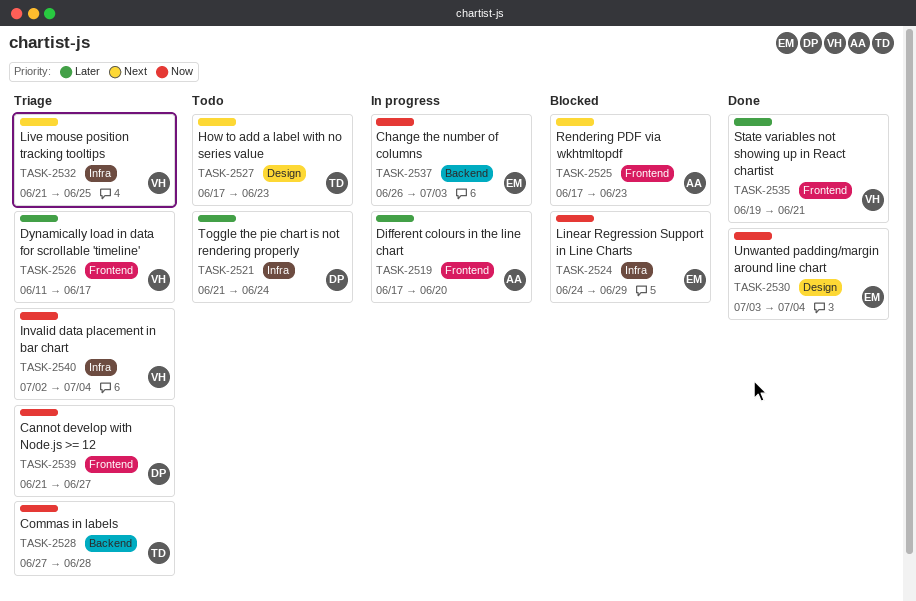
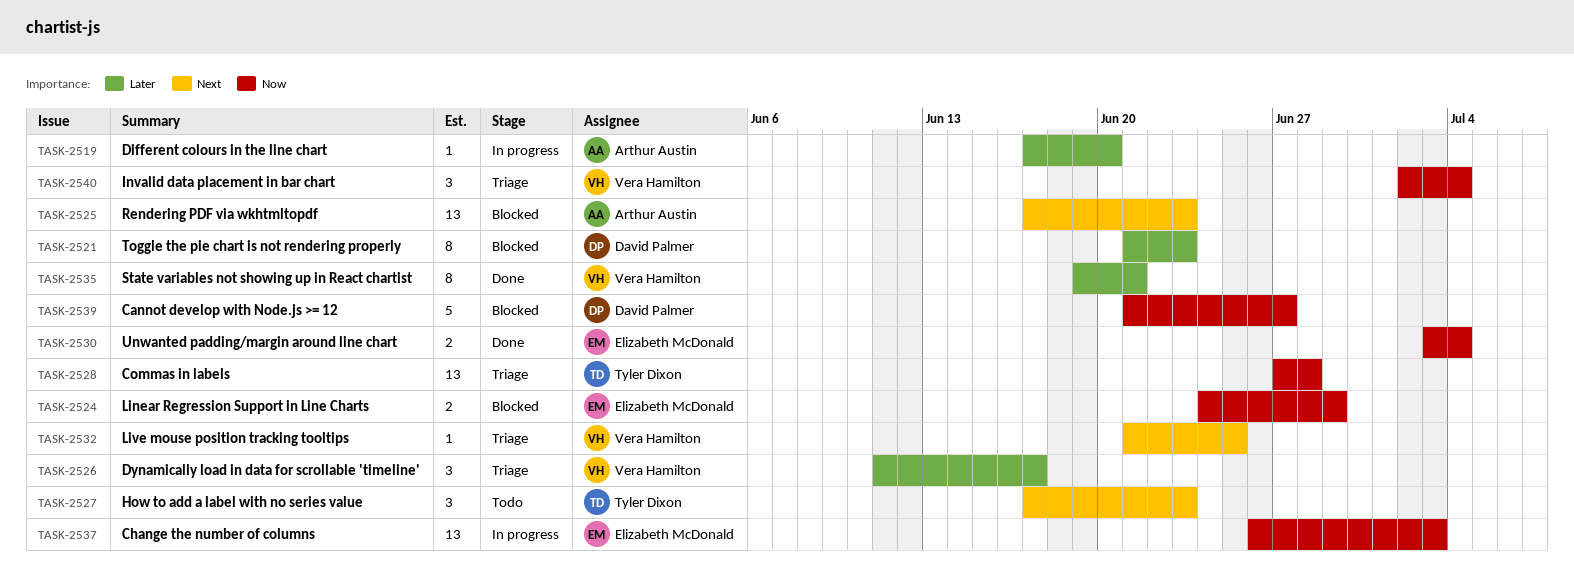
TASK-2521, status: Todo -> Blocked
TASK-2521, due: Jun 24 -> Jun 23
TASK-2539, status: Triage -> Blocked

